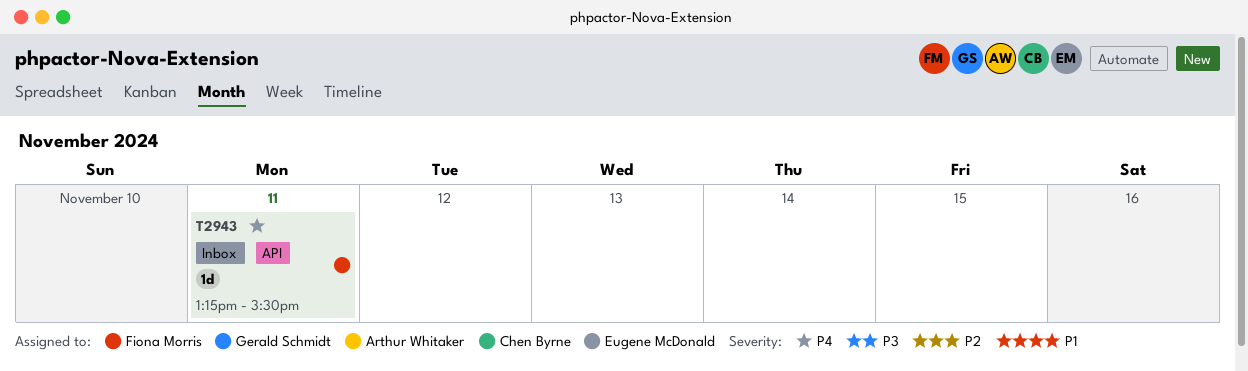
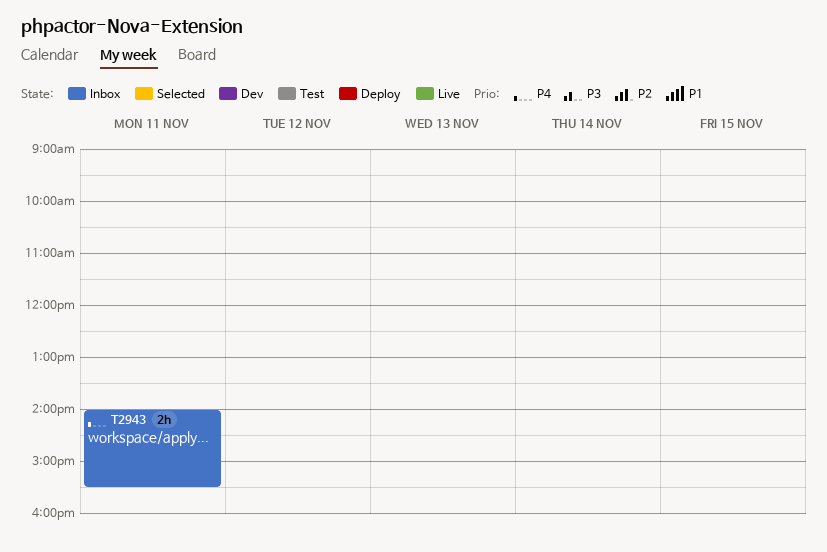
T2943, estimate: 1d -> 2h
T2943, begins: 13:15 -> 14:00

